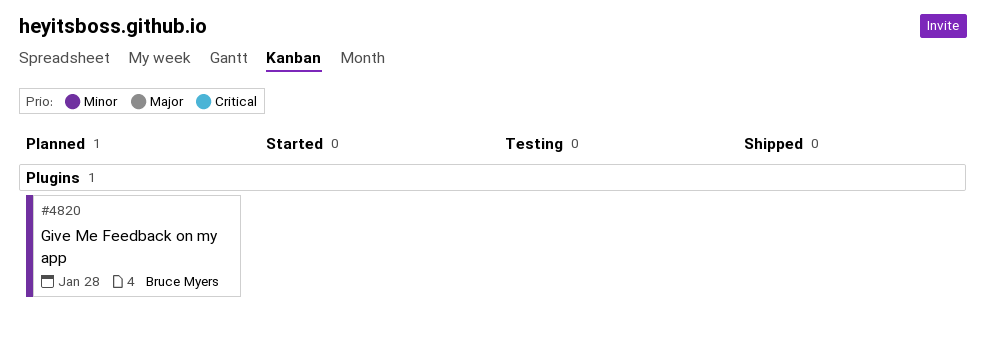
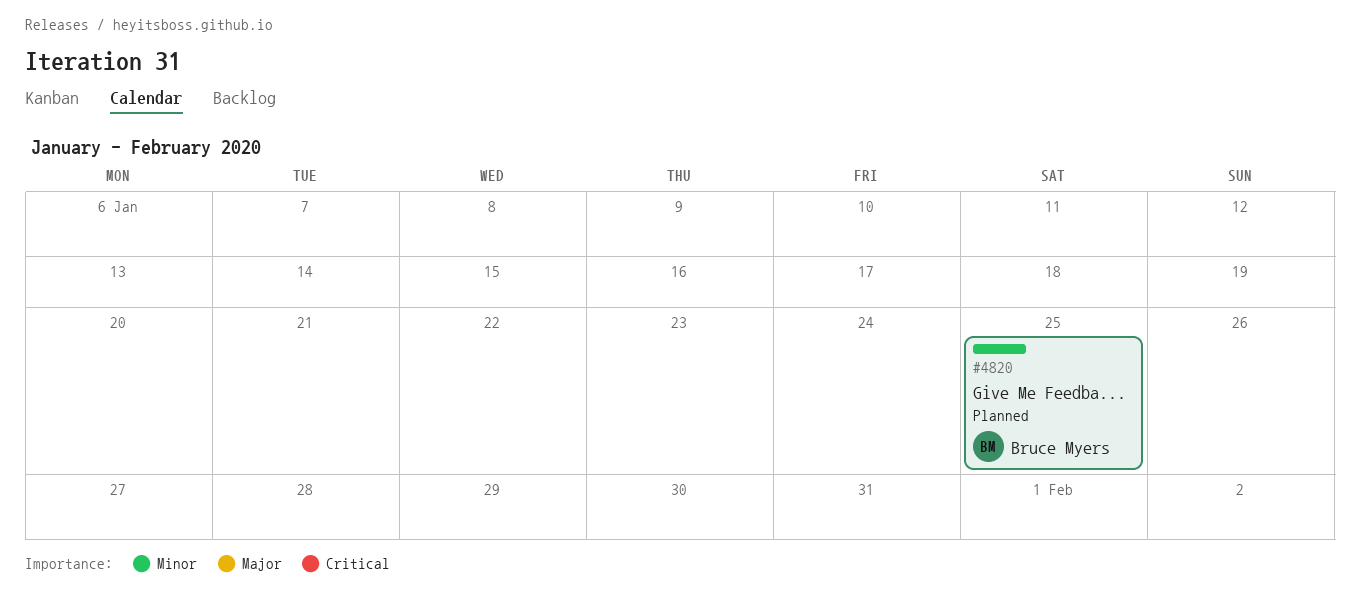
#4820, due: Jan 28 -> Jan 25

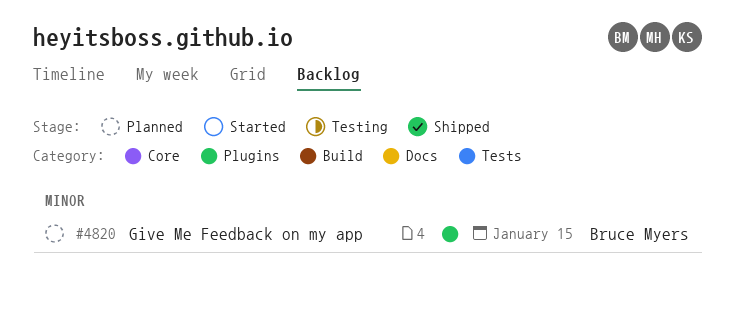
#4820, due: Jan 25 -> Jan 15

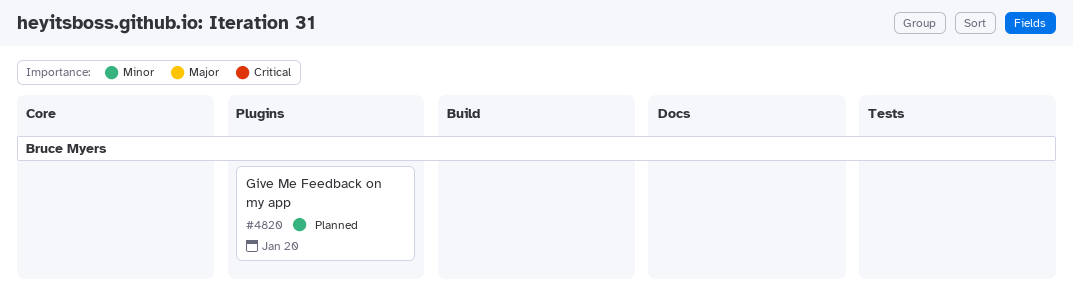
#4820, due: Jan 15 -> Jan 20

